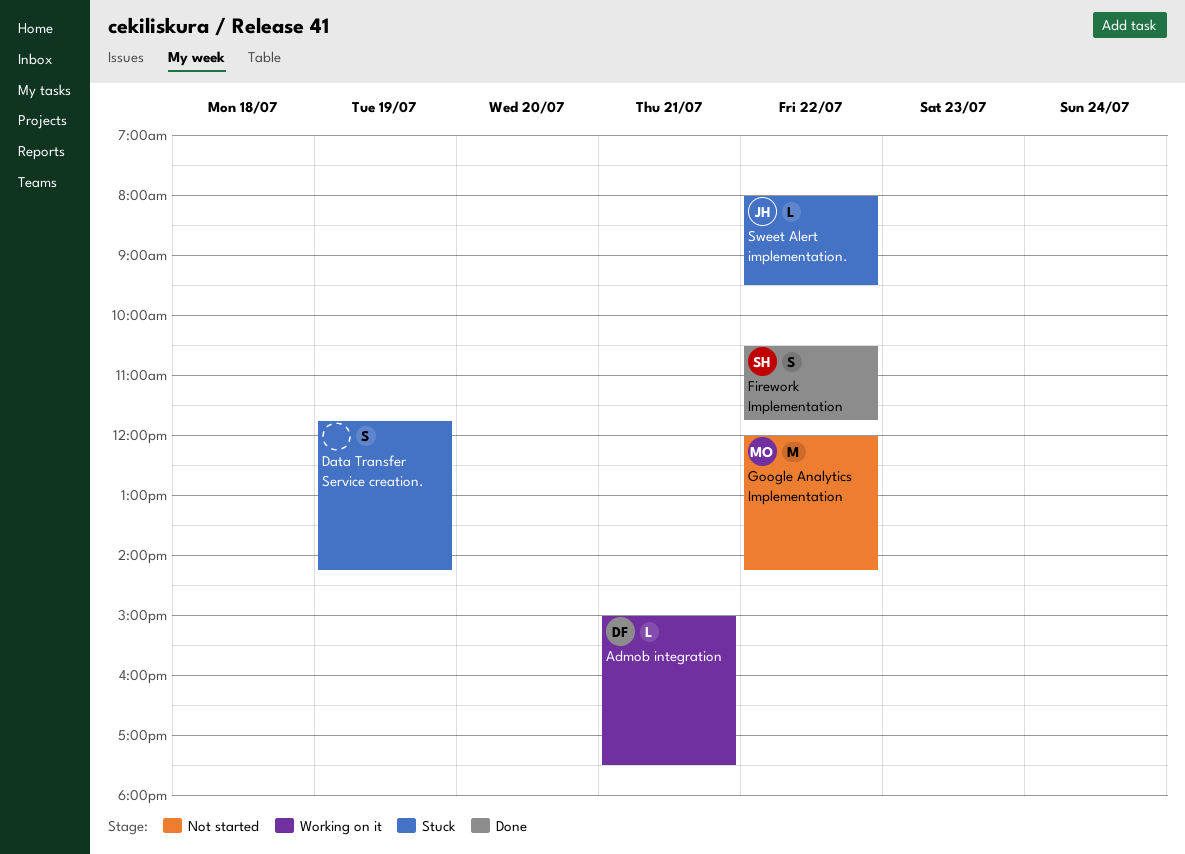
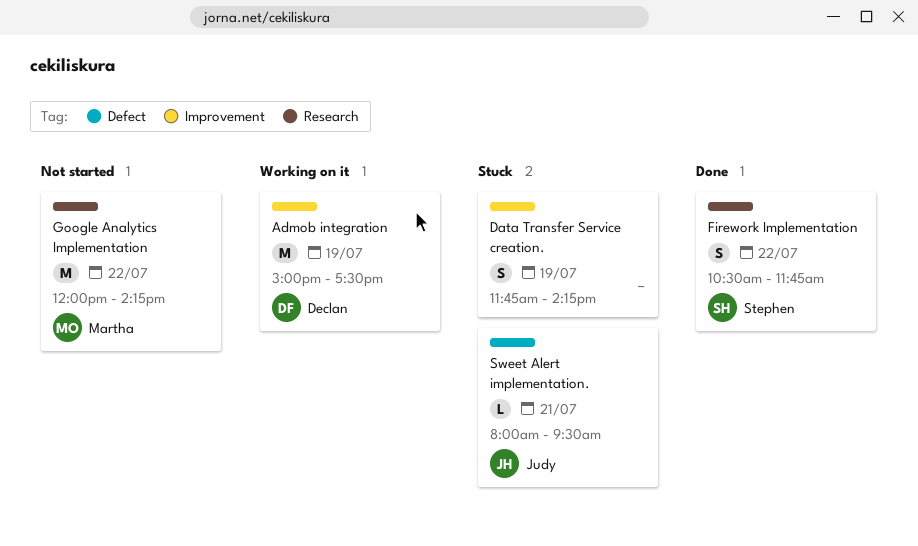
Admob integration, estimate: L -> M
Admob integration, day: Jul 21 -> Jul 19
Sweet Alert implementation., day: Jul 22 -> Jul 21

